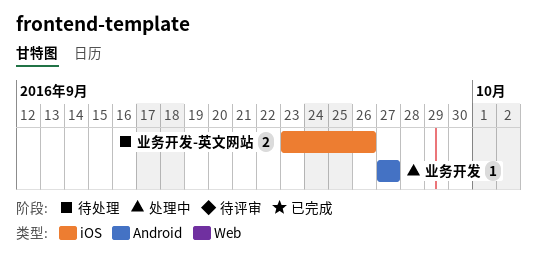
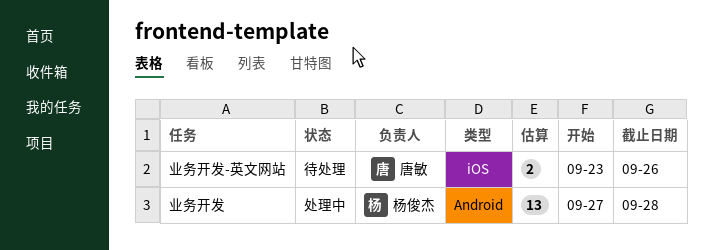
业务开发, estimate: 1 -> 13
业务开发, due: Sep 27 -> Sep 28

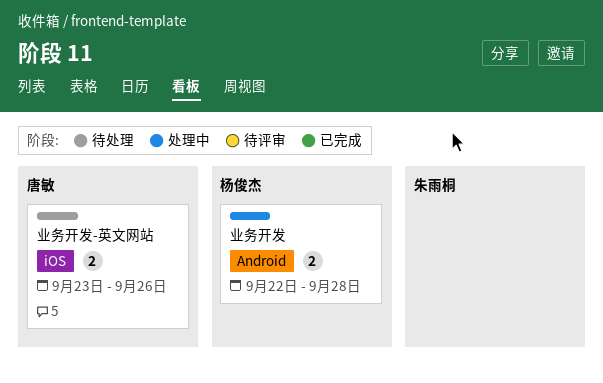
业务开发, estimate: 13 -> 2
业务开发, start: Sep 27 -> Sep 22

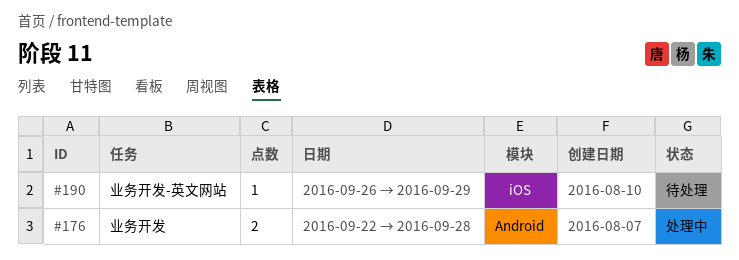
业务开发-英文网站, estimate: 2 -> 1
业务开发-英文网站, start: Sep 23 -> Sep 26
业务开发-英文网站, due: Sep 26 -> Sep 29

